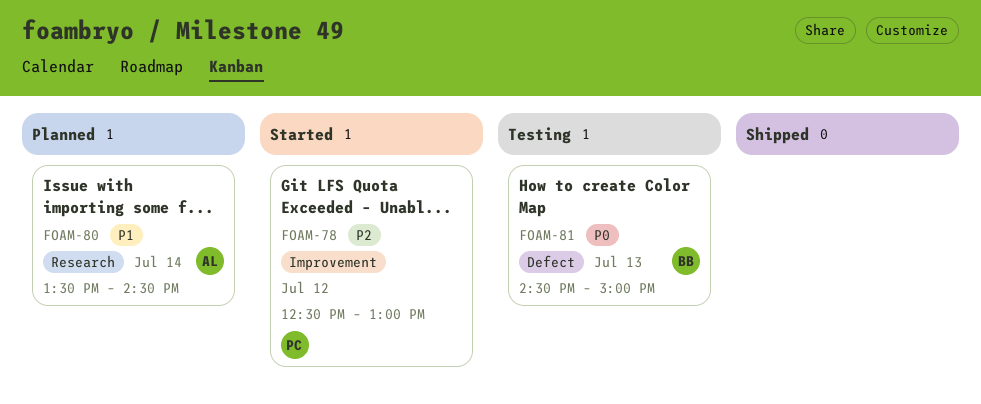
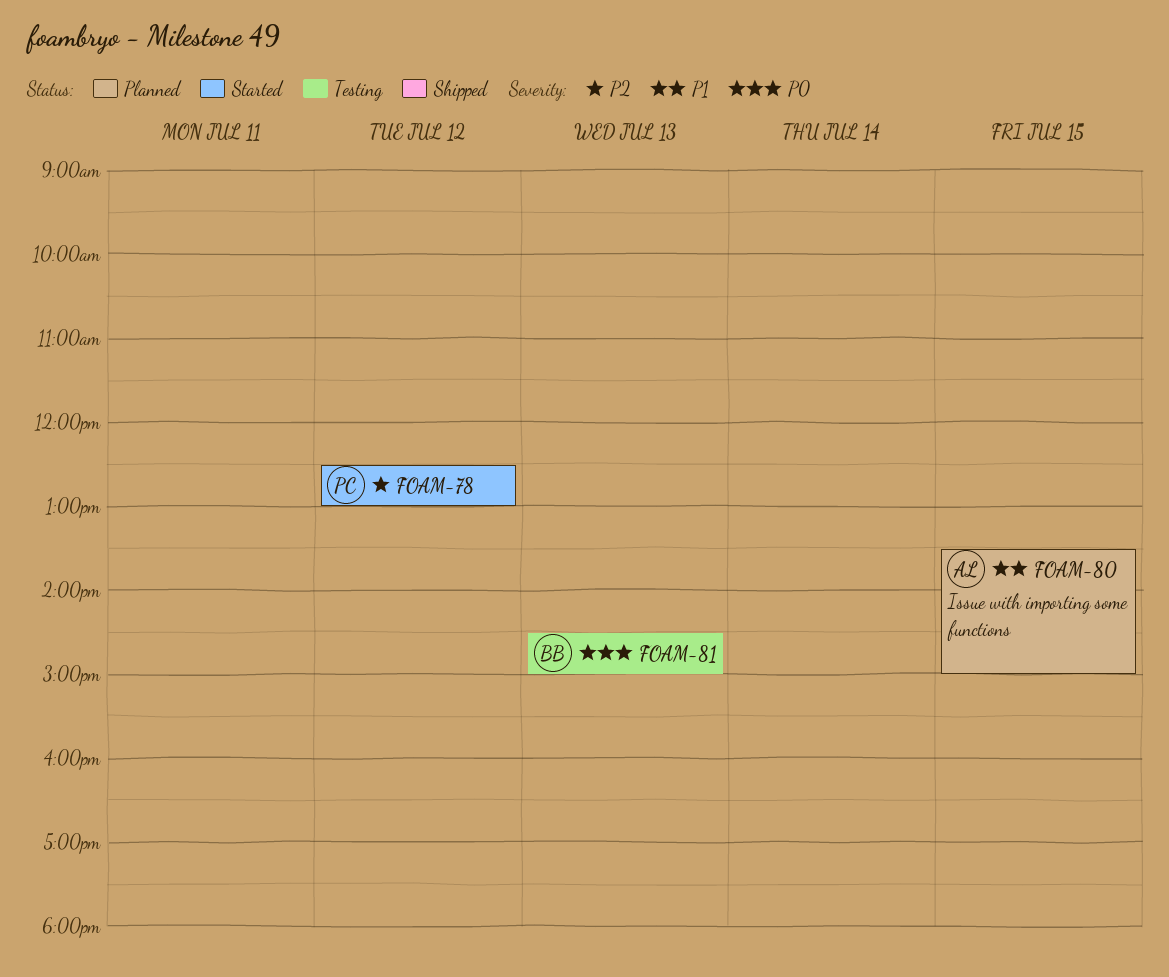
FOAM-80, day: Jul 14 -> Jul 15
FOAM-80, ends: 14:30 -> 15:00

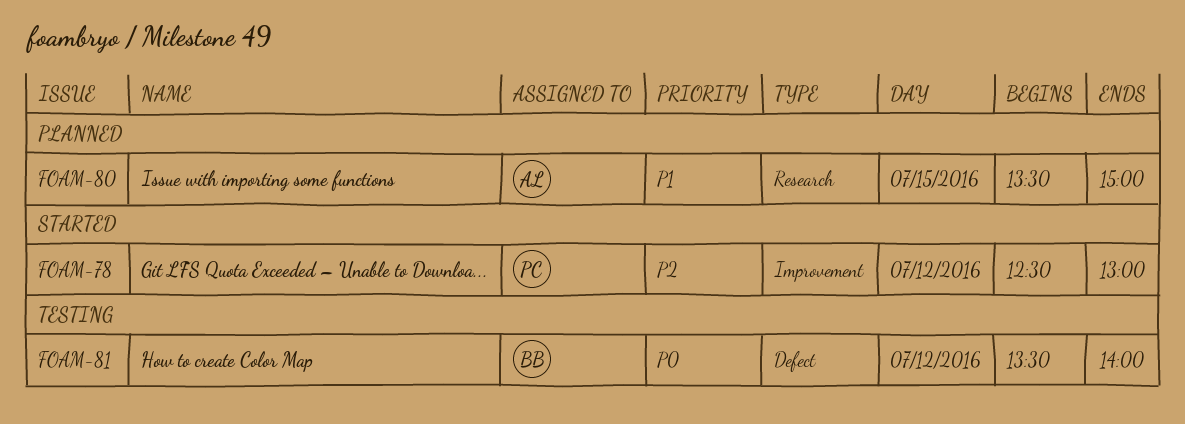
FOAM-81, day: Jul 13 -> Jul 12
FOAM-81, begins: 14:30 -> 13:30
FOAM-81, ends: 15:00 -> 14:00

